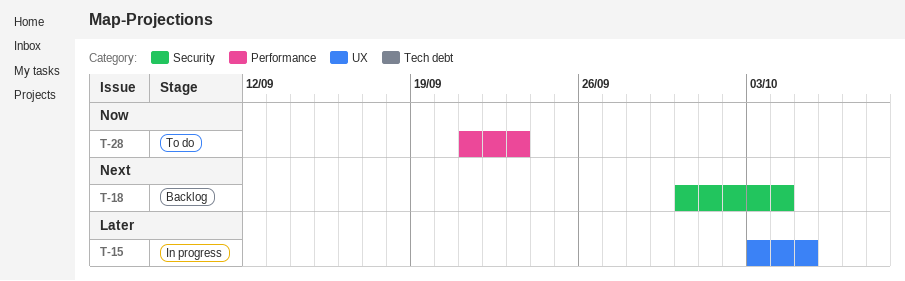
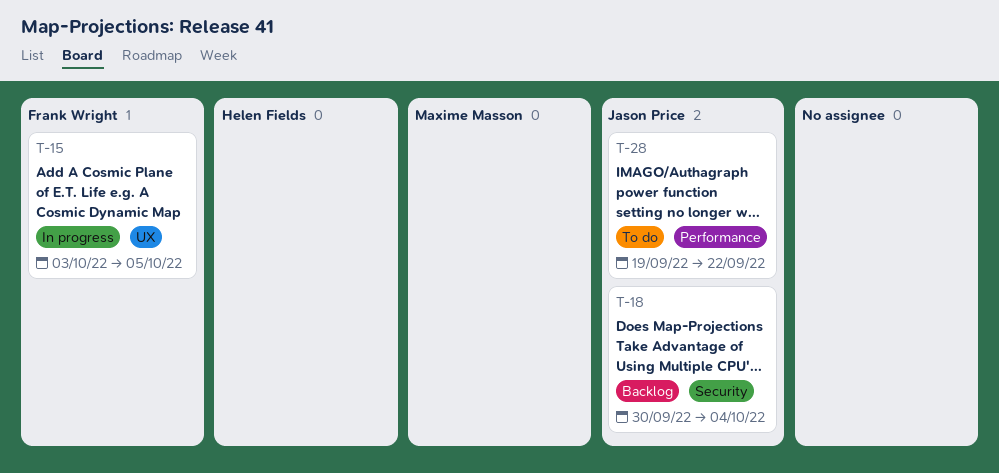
T-28, start: Sep 21 -> Sep 19
T-28, due: Sep 23 -> Sep 22

